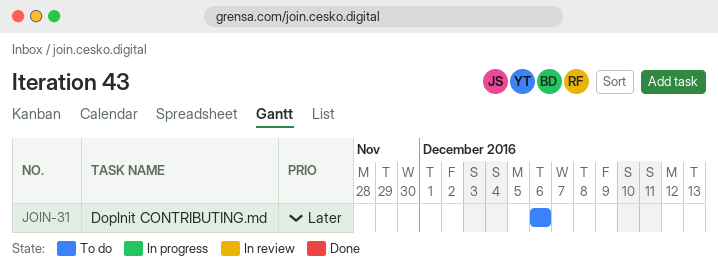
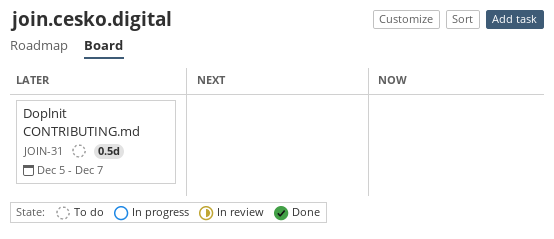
JOIN-31, start: Dec 6 -> Dec 5
JOIN-31, due: Dec 6 -> Dec 7

